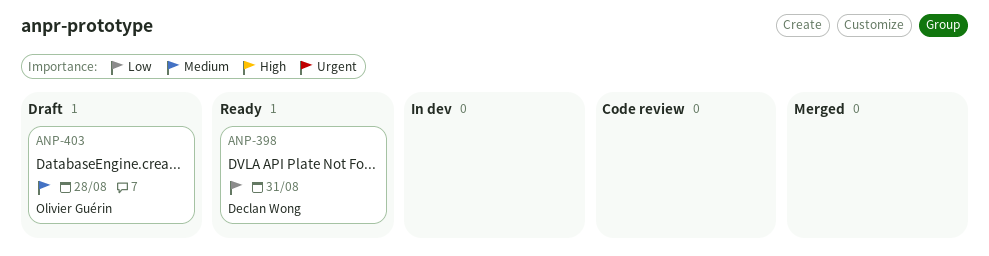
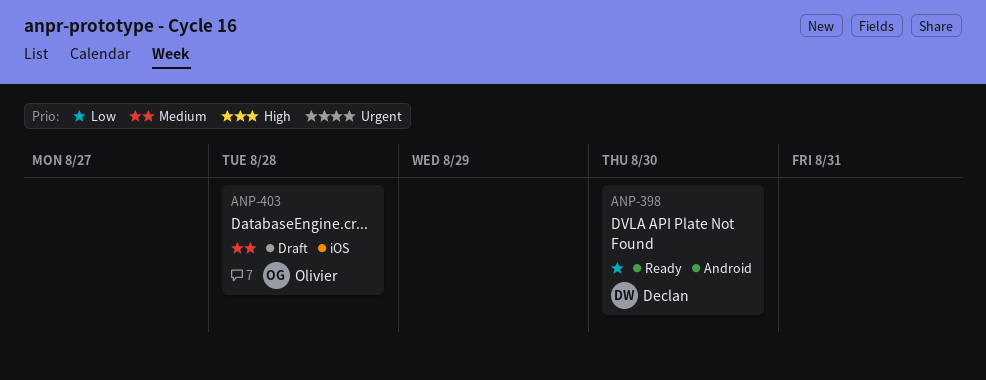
ANP-398, due: Aug 31 -> Aug 30

